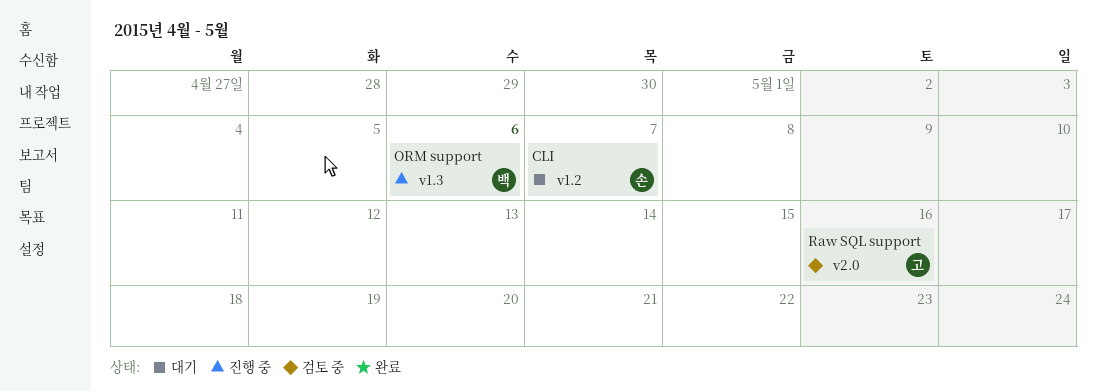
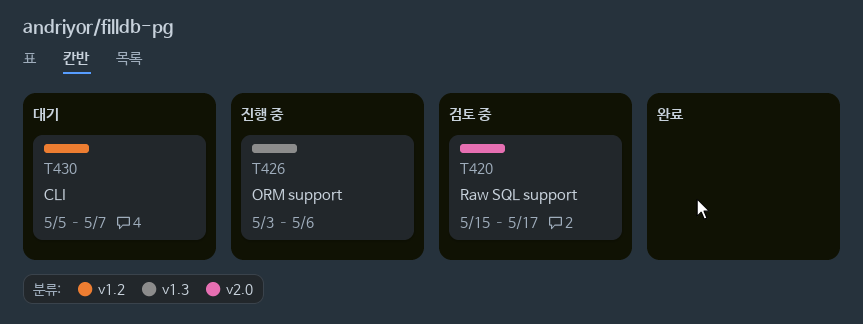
Raw SQL support, due: May 16 -> May 17

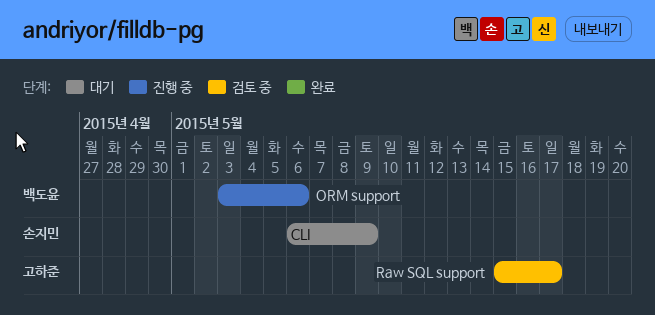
CLI, start: May 5 -> May 6
CLI, due: May 7 -> May 9

